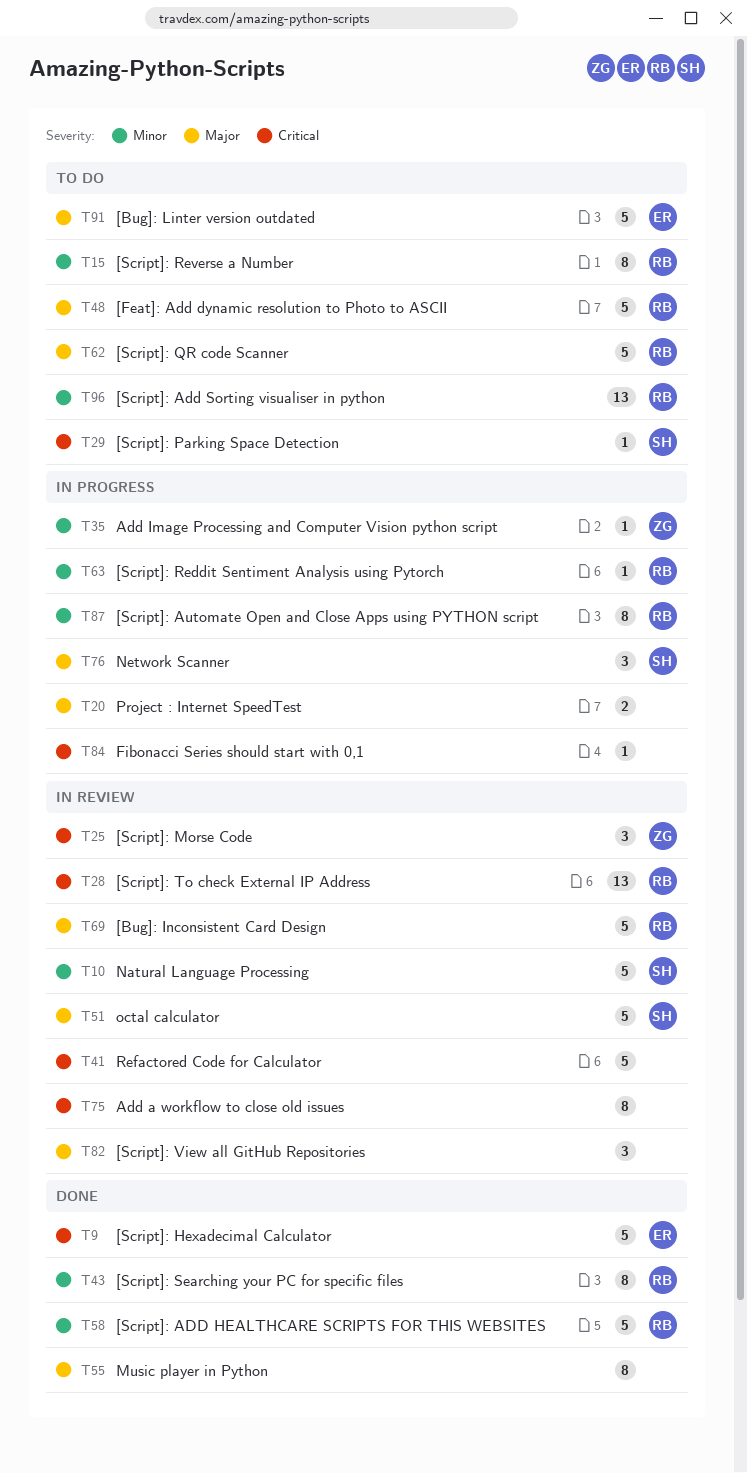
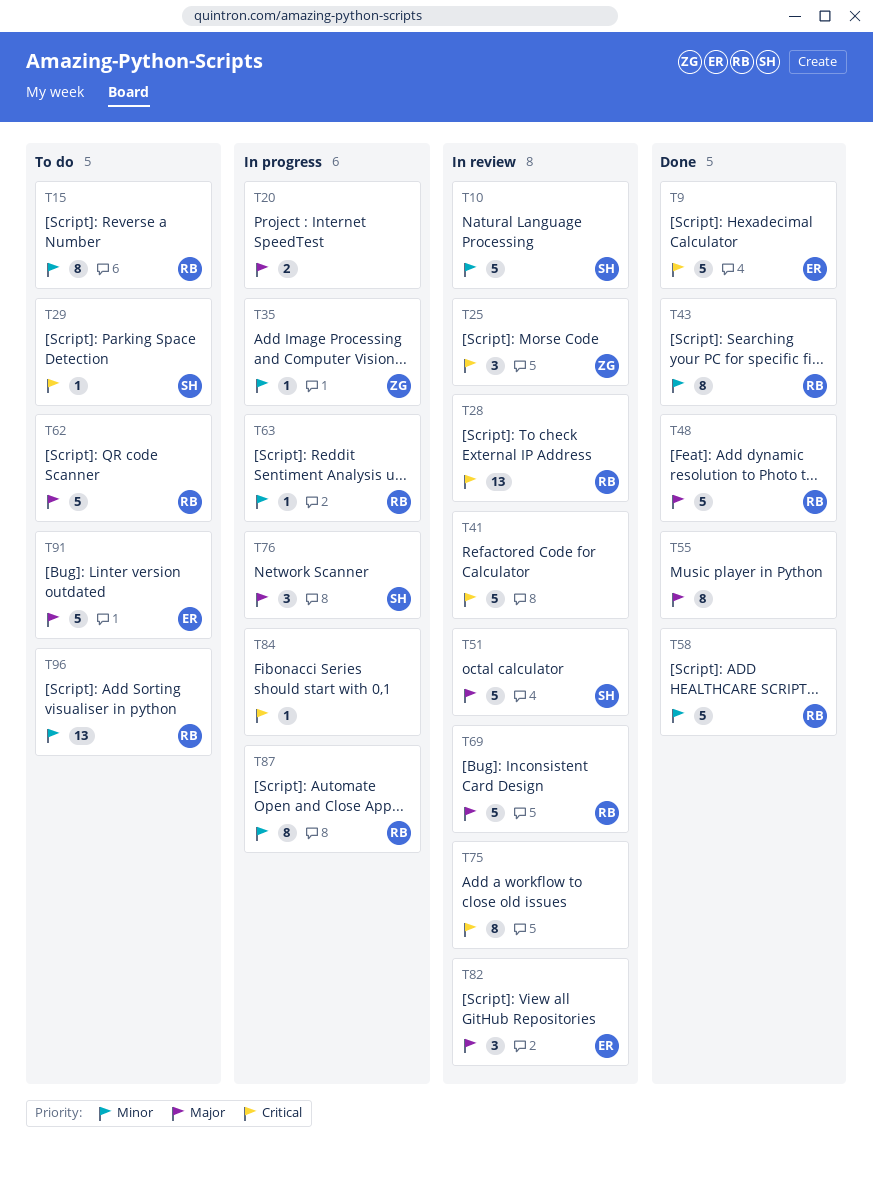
T48, status: To do -> Done
T82, owner: none -> ER

